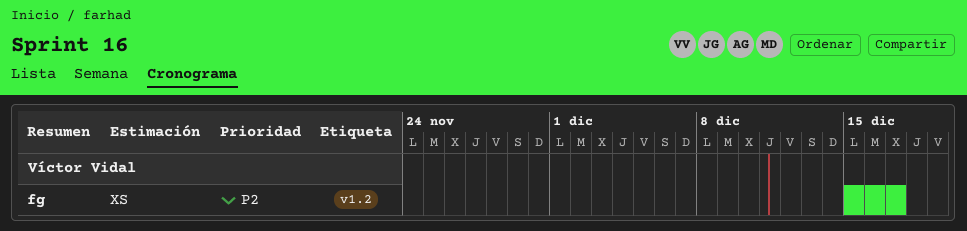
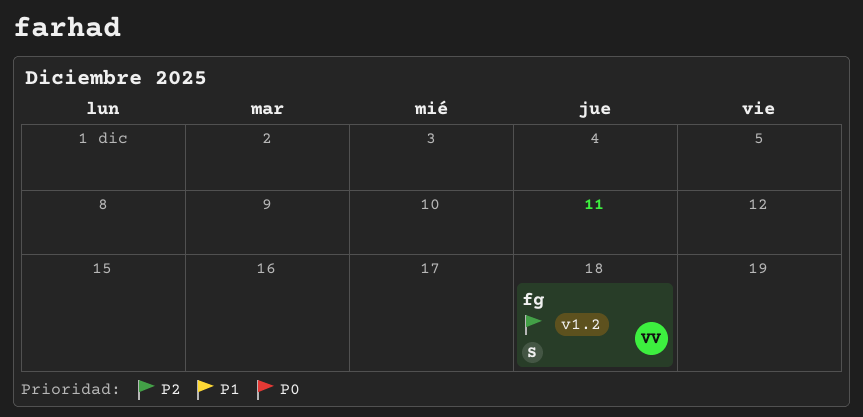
fg, estimate: XS -> S
fg, due: Dec 17 -> Dec 18

